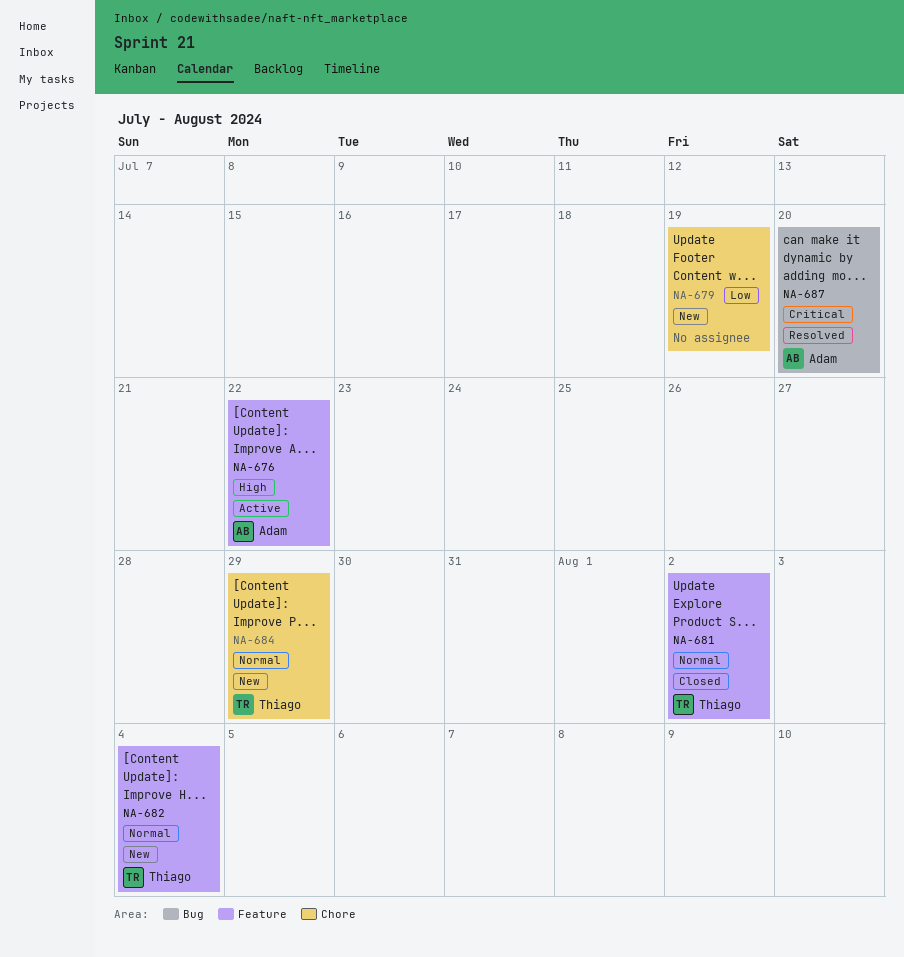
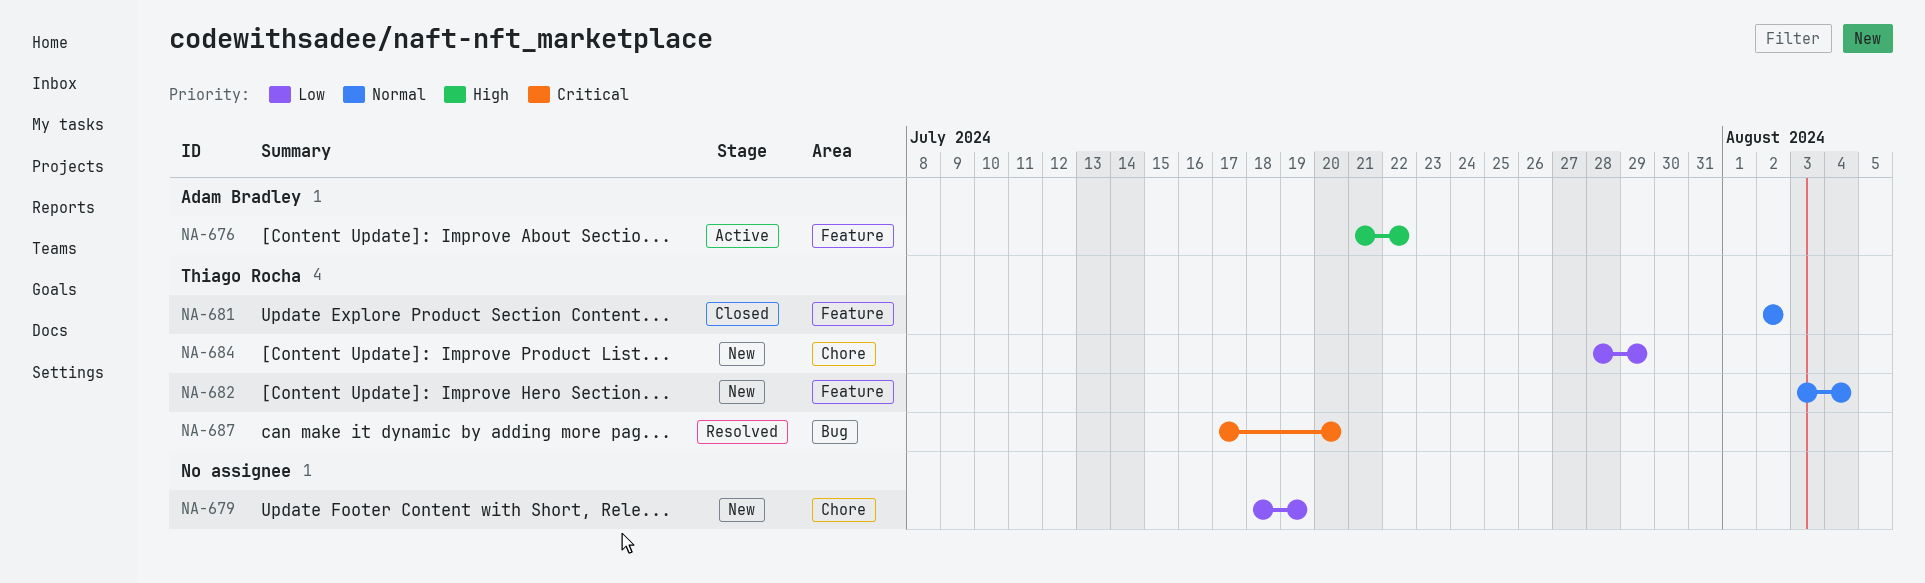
NA-684, priority: Normal -> Low
NA-687, owner: Adam Bradley -> Thiago Rocha

